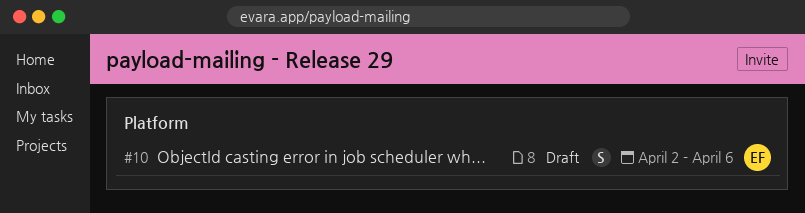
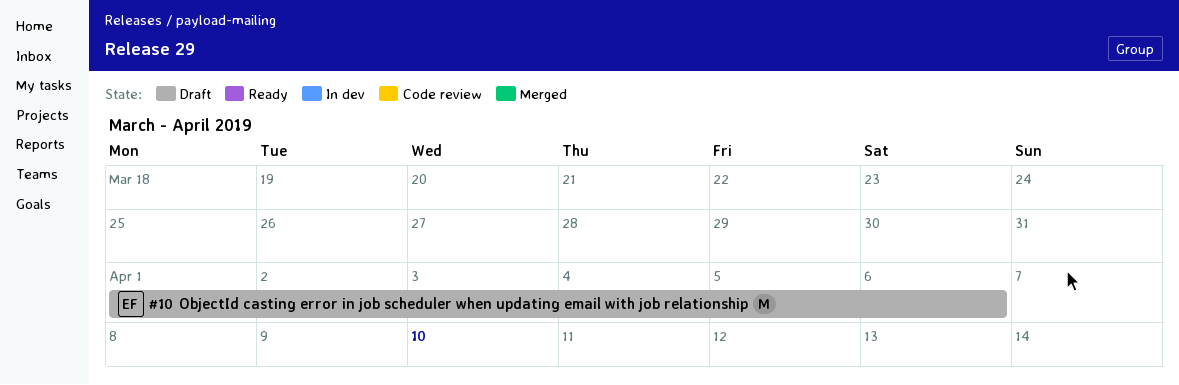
#10, estimate: S -> M
#10, start: Apr 2 -> Apr 1

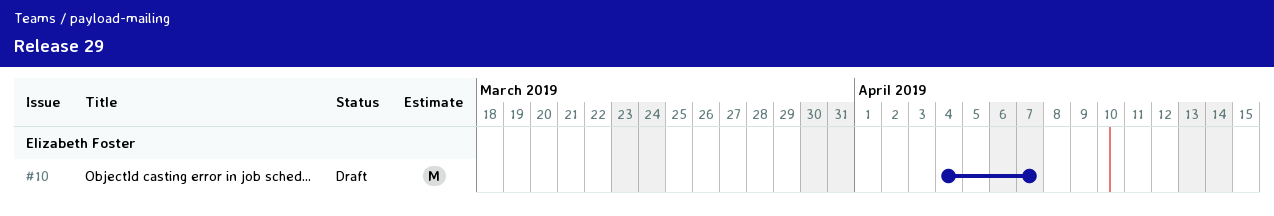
#10, start: Apr 1 -> Apr 4
#10, due: Apr 6 -> Apr 7

